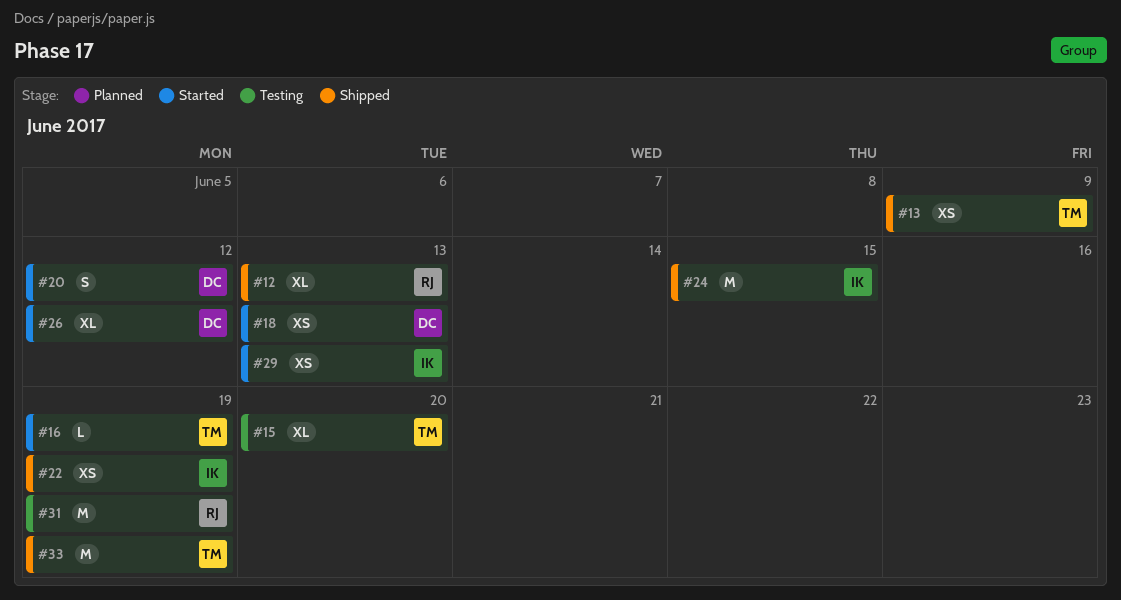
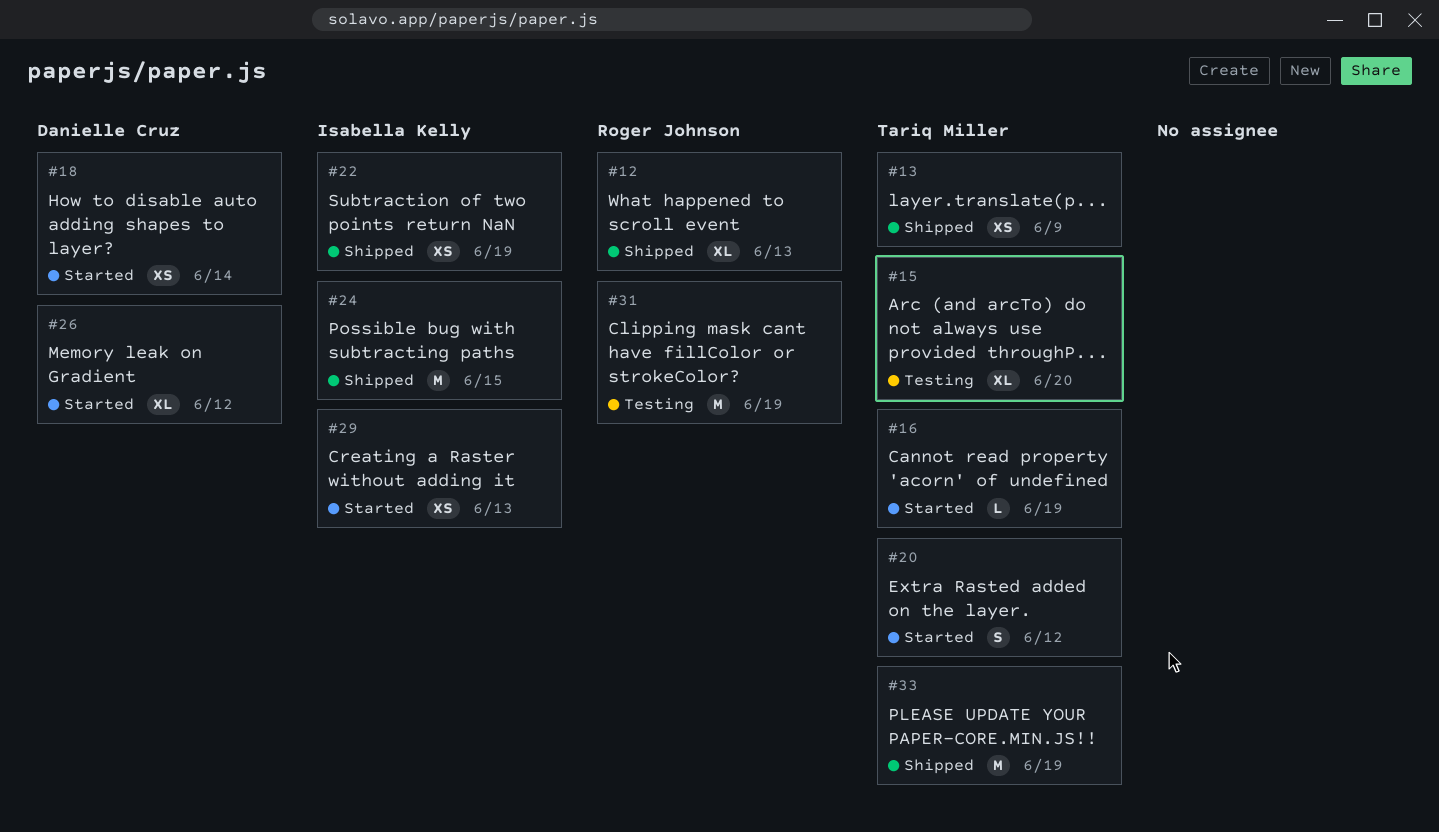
#18, due: Jun 13 -> Jun 14
#20, owner: Danielle Cruz -> Tariq Miller

